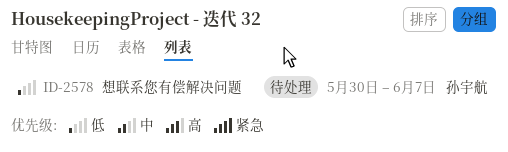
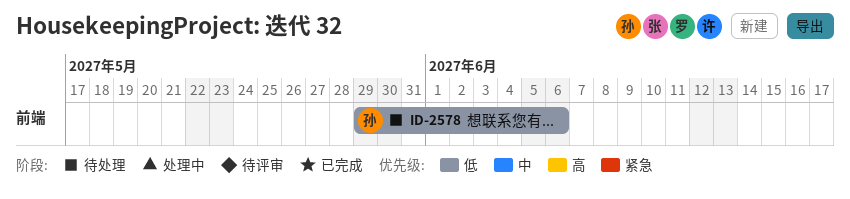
ID-2578, start: May 30 -> May 29
ID-2578, due: Jun 7 -> Jun 6

